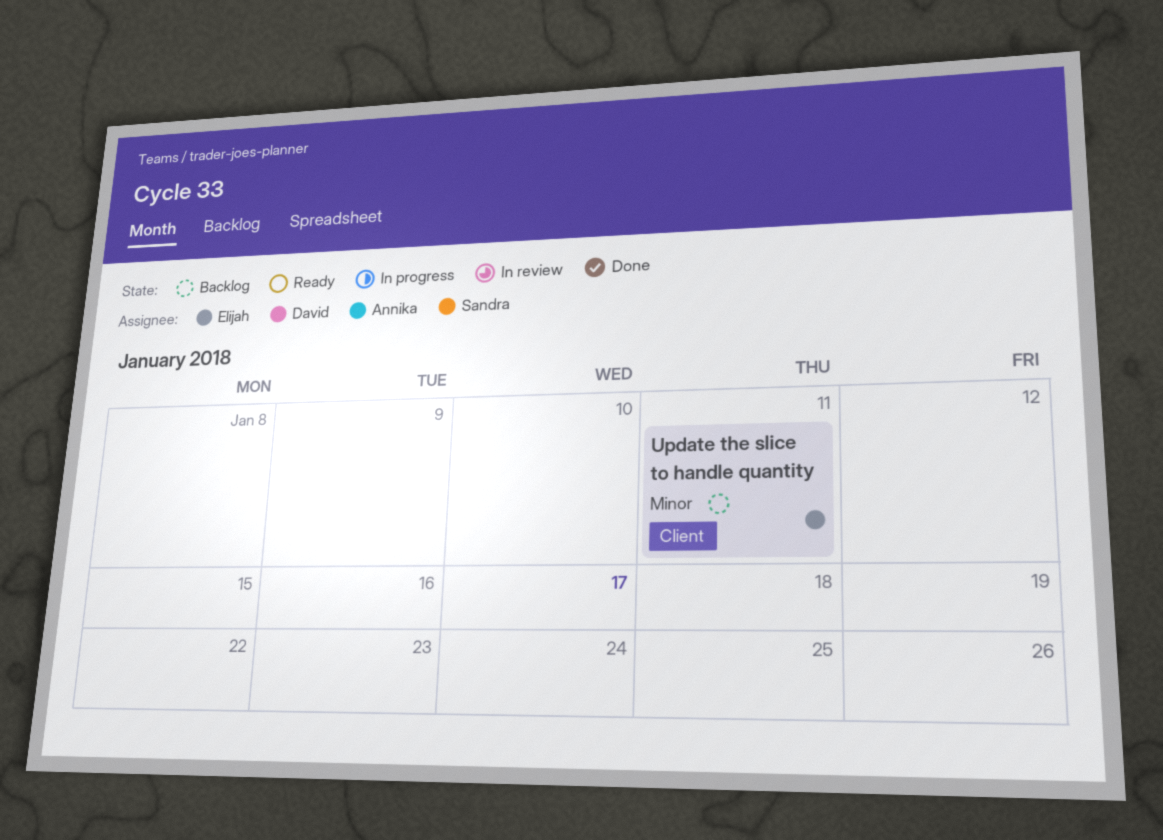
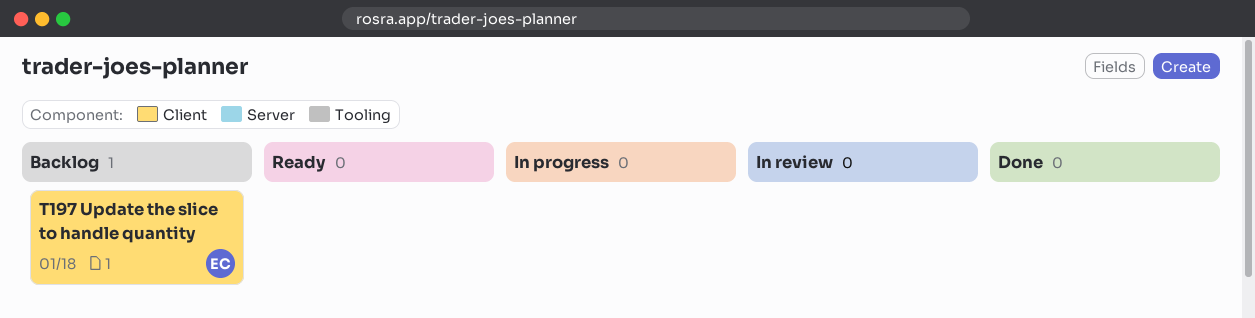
Update the slice to handle quantity, due: Jan 11 -> Jan 18

